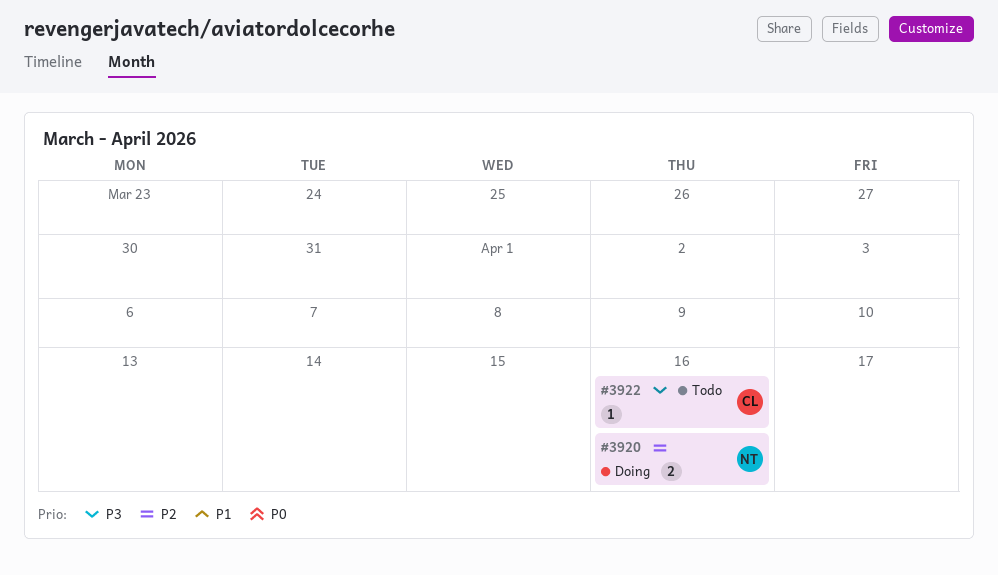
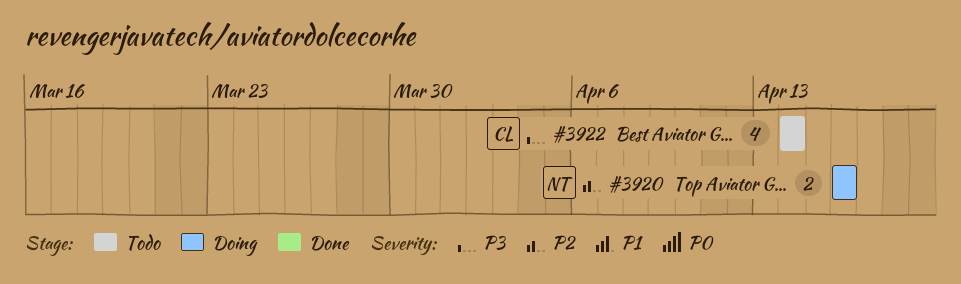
#3922, estimate: 1 -> 4
#3922, due: Apr 16 -> Apr 14

